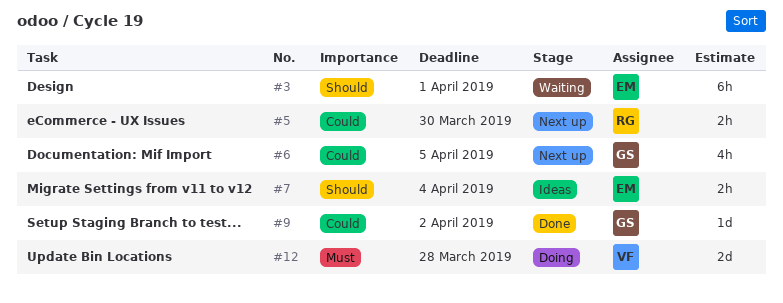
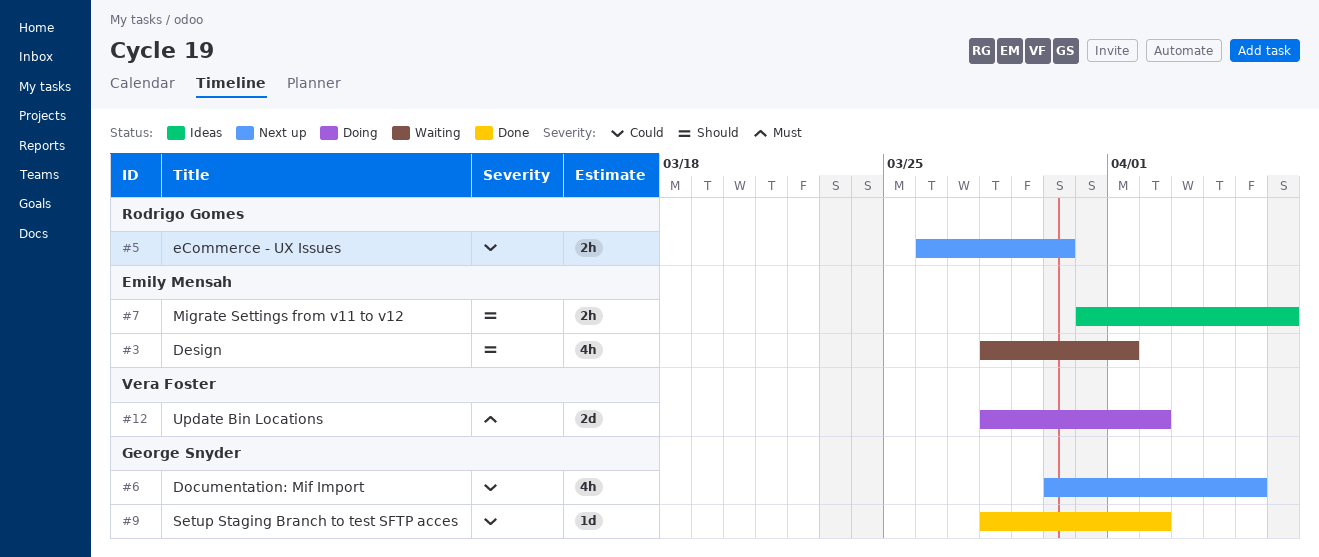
#3, estimate: 6h -> 4h
#7, due: Apr 4 -> Apr 6
#12, due: Mar 28 -> Apr 2

